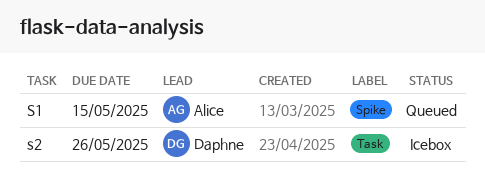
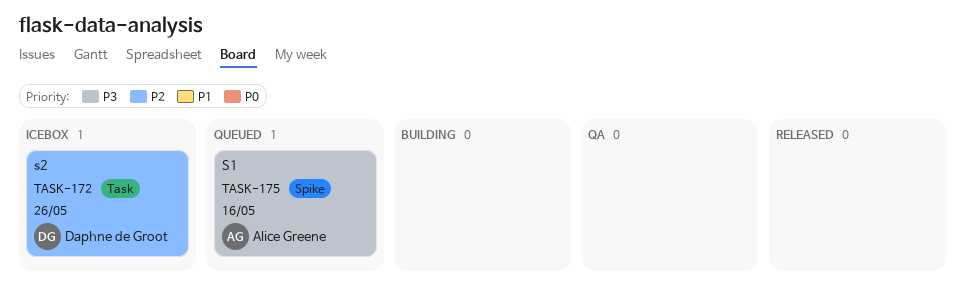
S1, due: May 15 -> May 16

